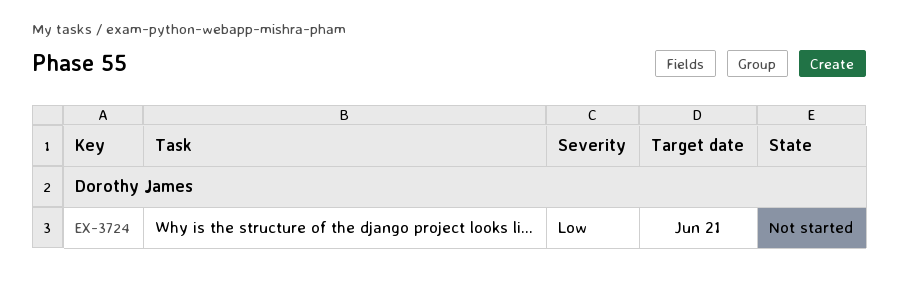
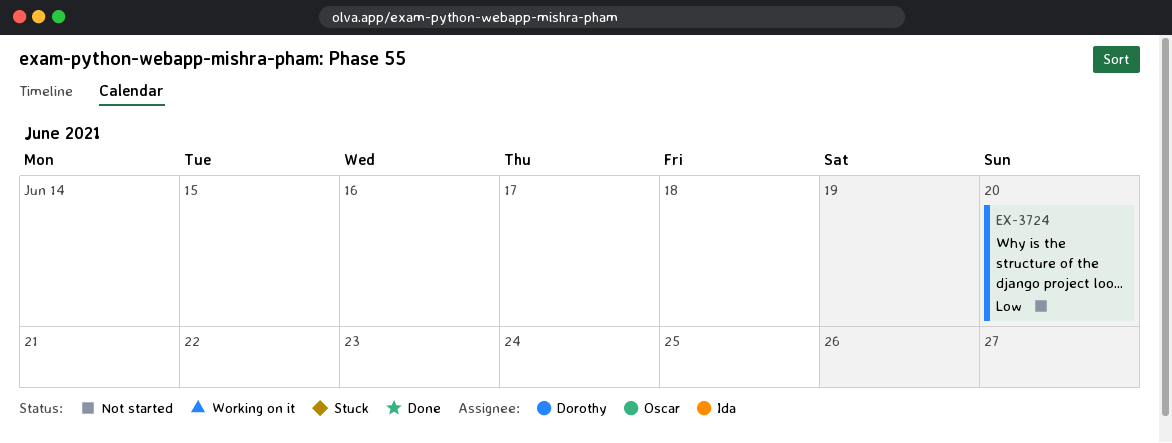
EX-3724, due: Jun 21 -> Jun 20

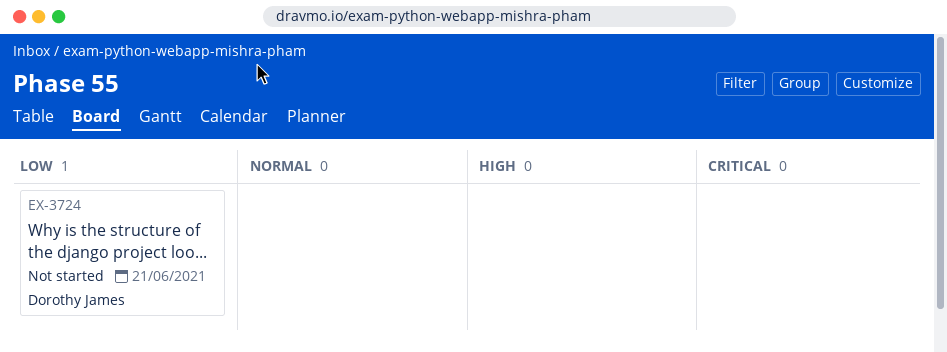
EX-3724, due: Jun 20 -> Jun 21

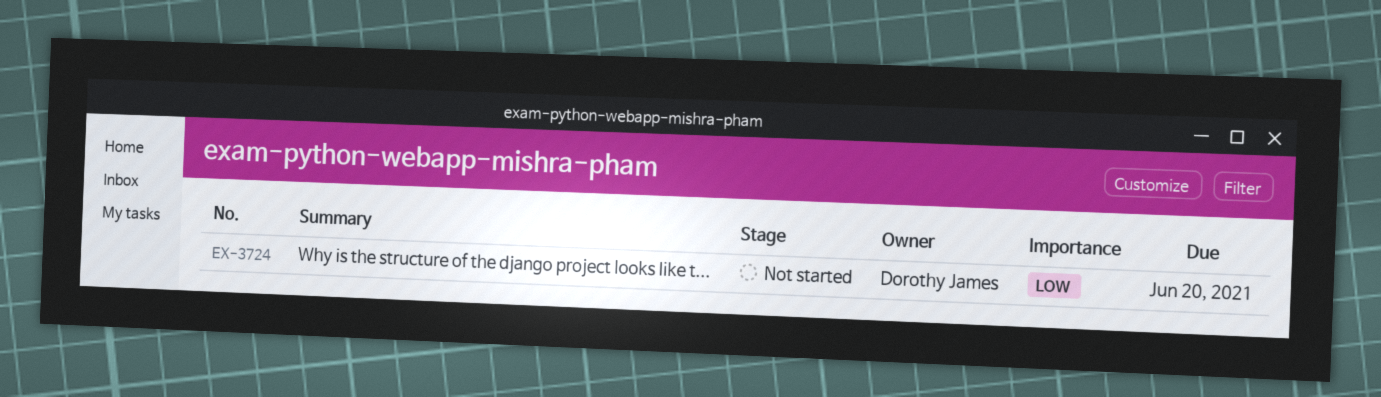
EX-3724, due: Jun 21 -> Jun 20

